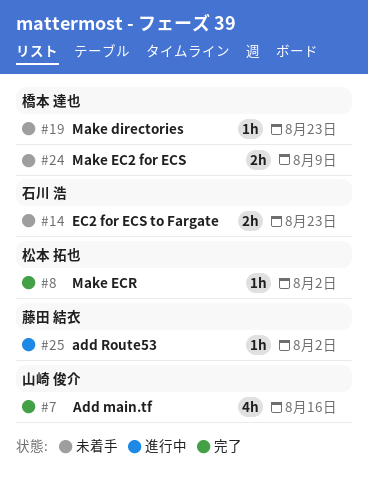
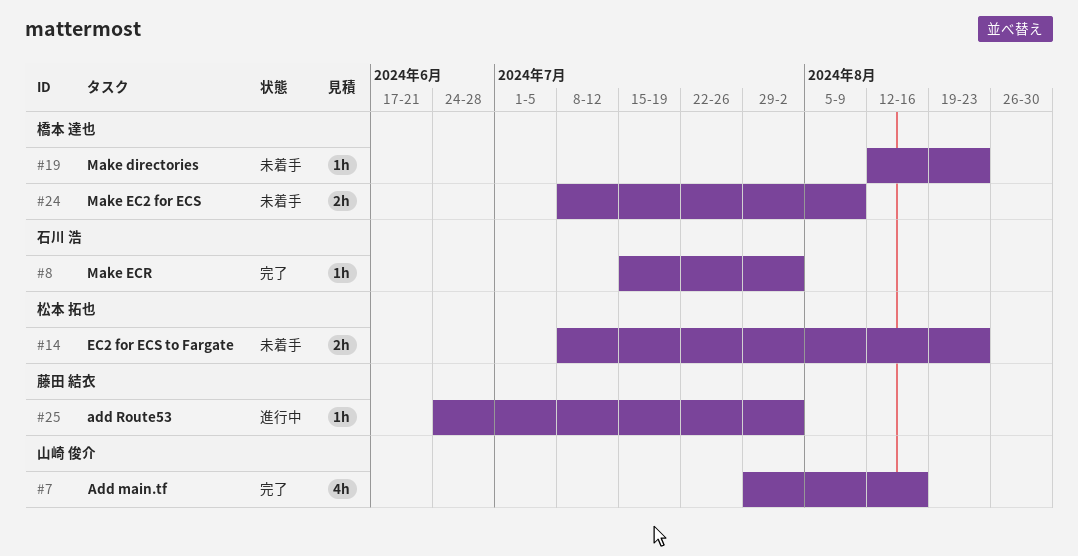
#8, owner: 松本 拓也 -> 石川 浩
#14, owner: 石川 浩 -> 松本 拓也

